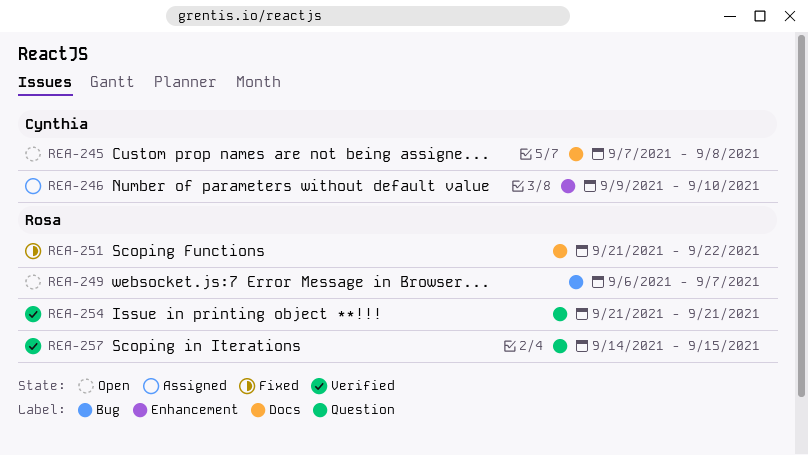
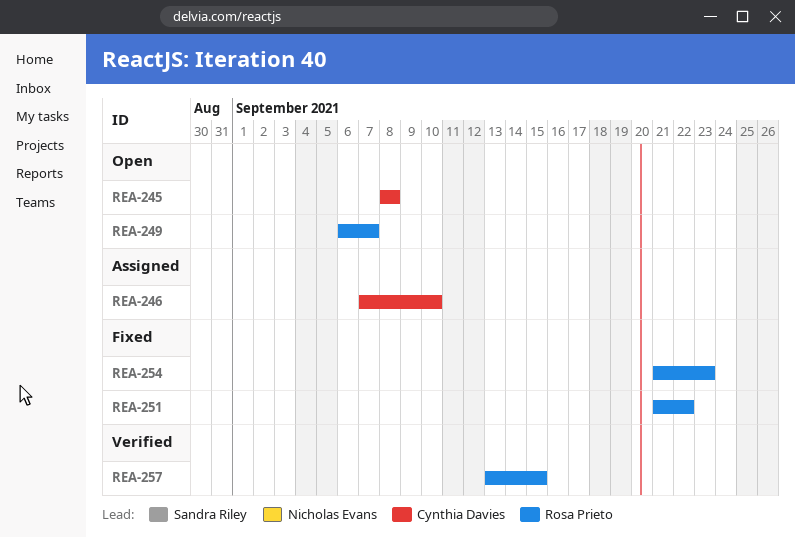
REA-245, start: Sep 7 -> Sep 8
REA-246, start: Sep 9 -> Sep 7
REA-254, status: Verified -> Fixed
REA-254, due: Sep 21 -> Sep 23
REA-257, start: Sep 14 -> Sep 13

